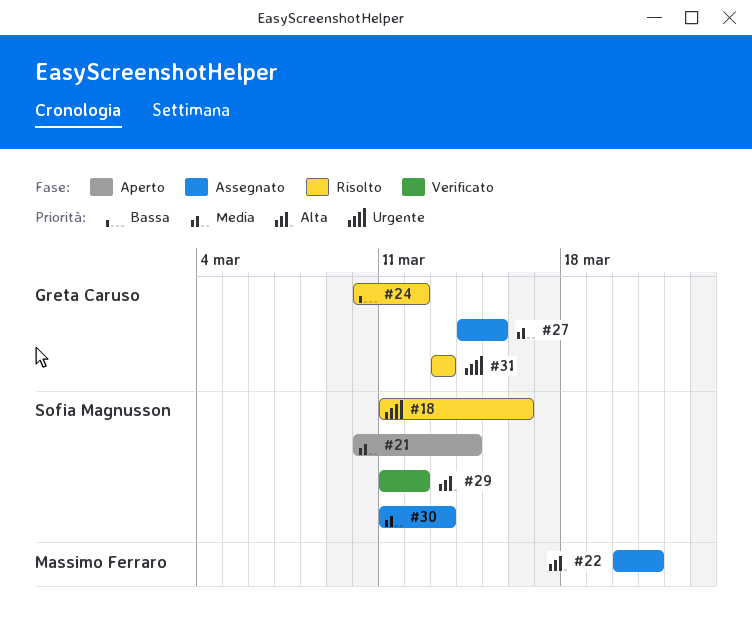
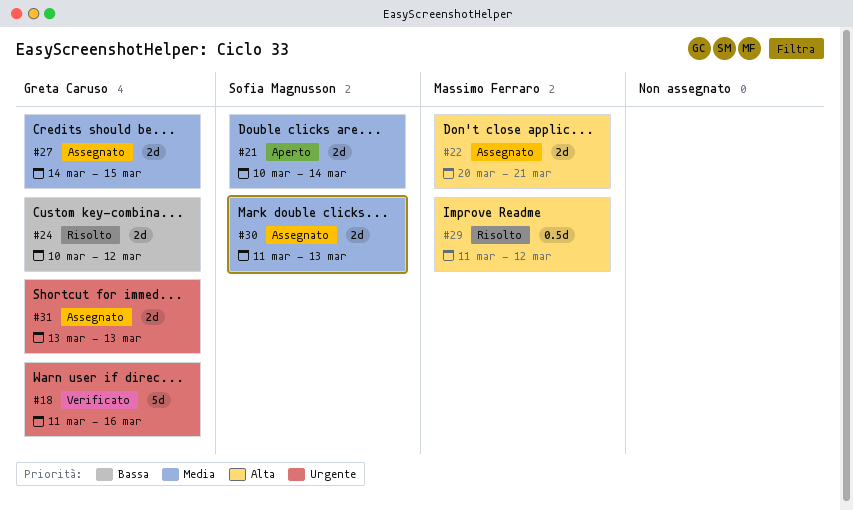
#18, status: Risolto -> Verificato
#18, owner: Sofia Magnusson -> Greta Caruso
#29, status: Verificato -> Risolto
#29, owner: Sofia Magnusson -> Massimo Ferraro
#31, status: Risolto -> Assegnato

